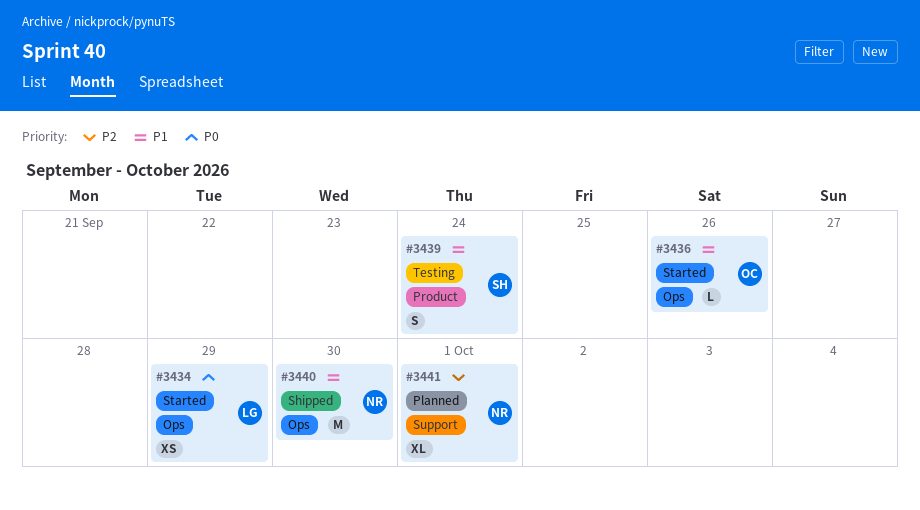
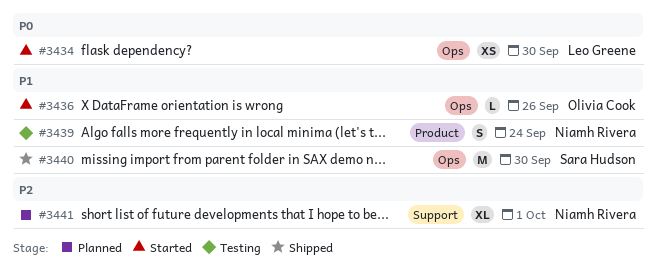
#3434, due: Sep 29 -> Sep 30
#3439, owner: Sara Hudson -> Niamh Rivera
#3440, owner: Niamh Rivera -> Sara Hudson

